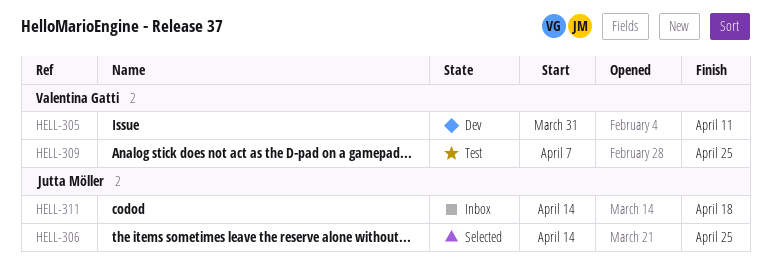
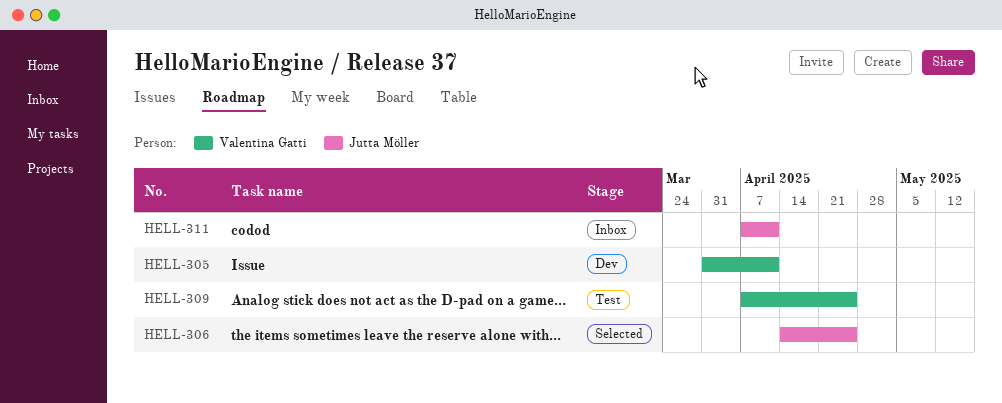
HELL-311, start: Apr 14 -> Apr 7
HELL-311, due: Apr 18 -> Apr 11

